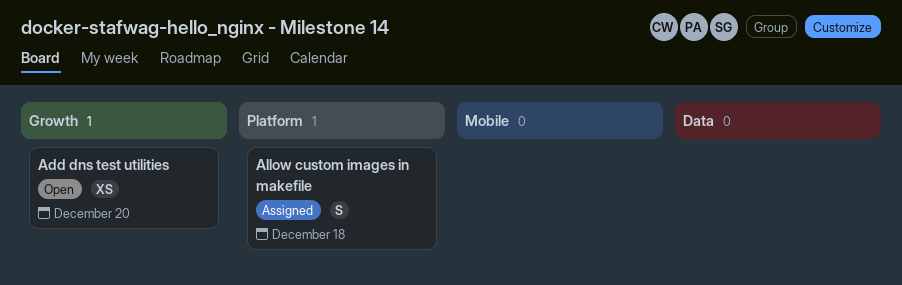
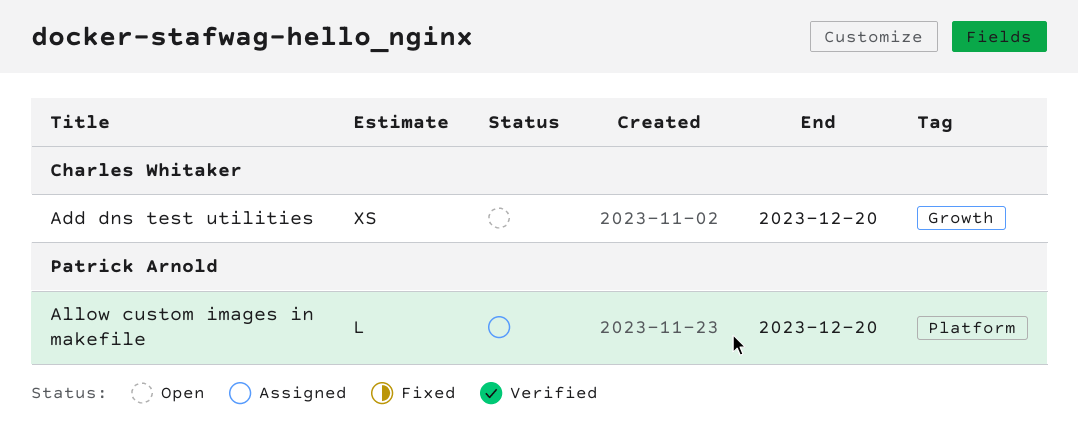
Allow custom images in makefile, estimate: S -> L
Allow custom images in makefile, due: Dec 18 -> Dec 20

